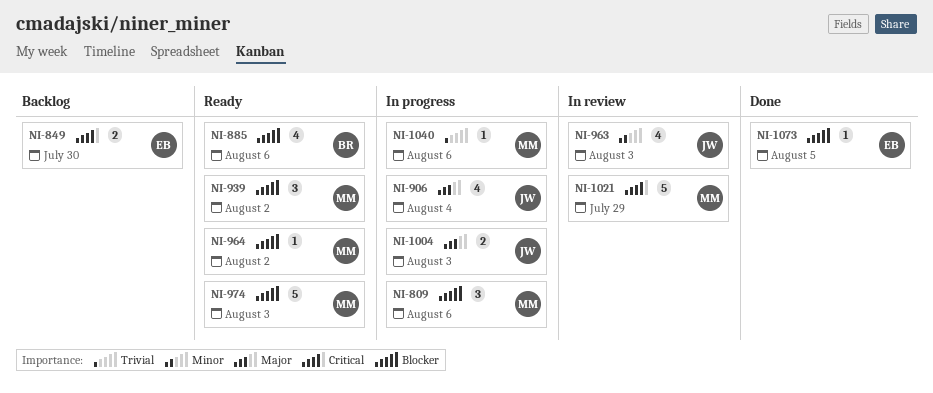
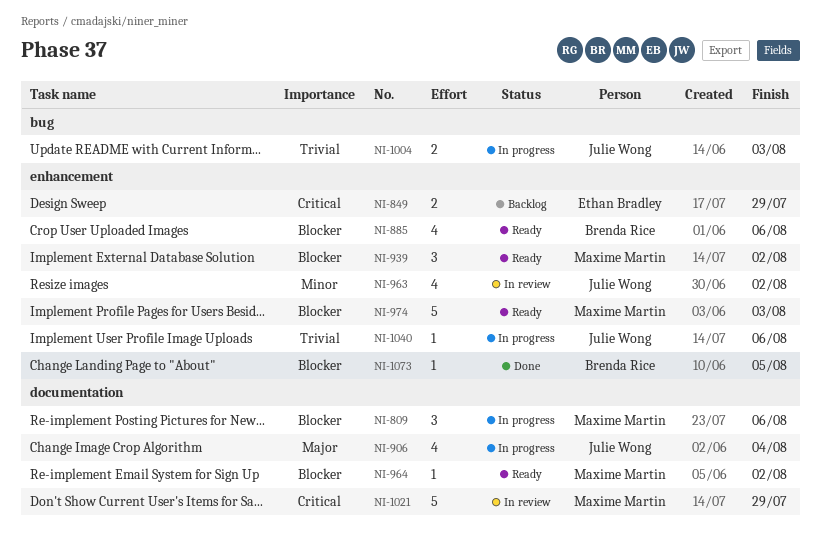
NI-849, due: Jul 30 -> Jul 29
NI-963, due: Aug 3 -> Aug 2
NI-1004, priority: Major -> Trivial
NI-1040, owner: Maxime Martin -> Julie Wong
NI-1073, owner: Ethan Bradley -> Brenda Rice

